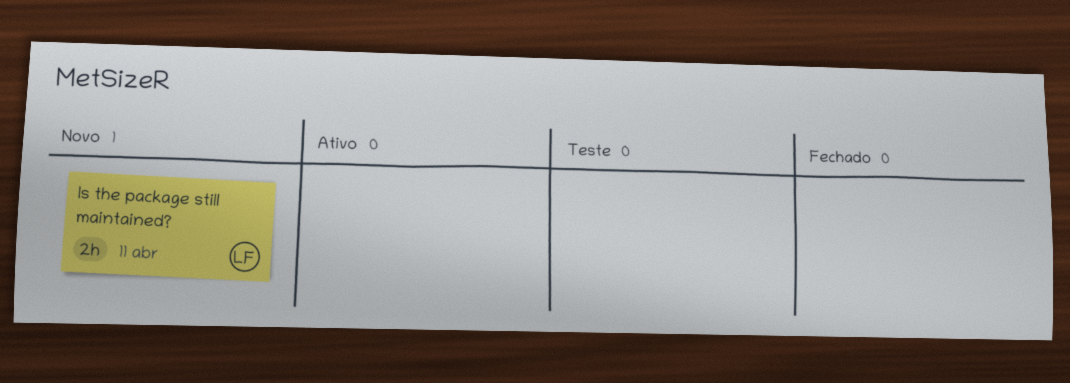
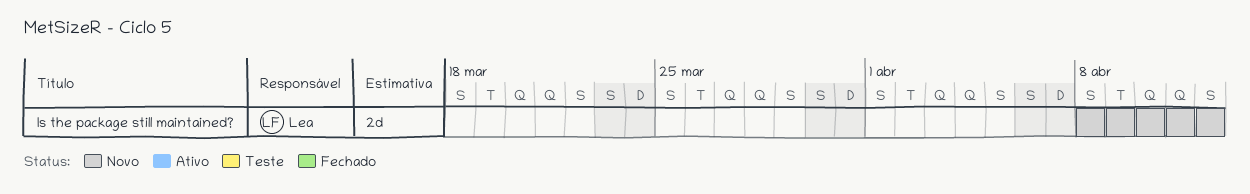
Is the package still maintained?, estimate: 2h -> 2d
Is the package still maintained?, due: Apr 11 -> Apr 12

